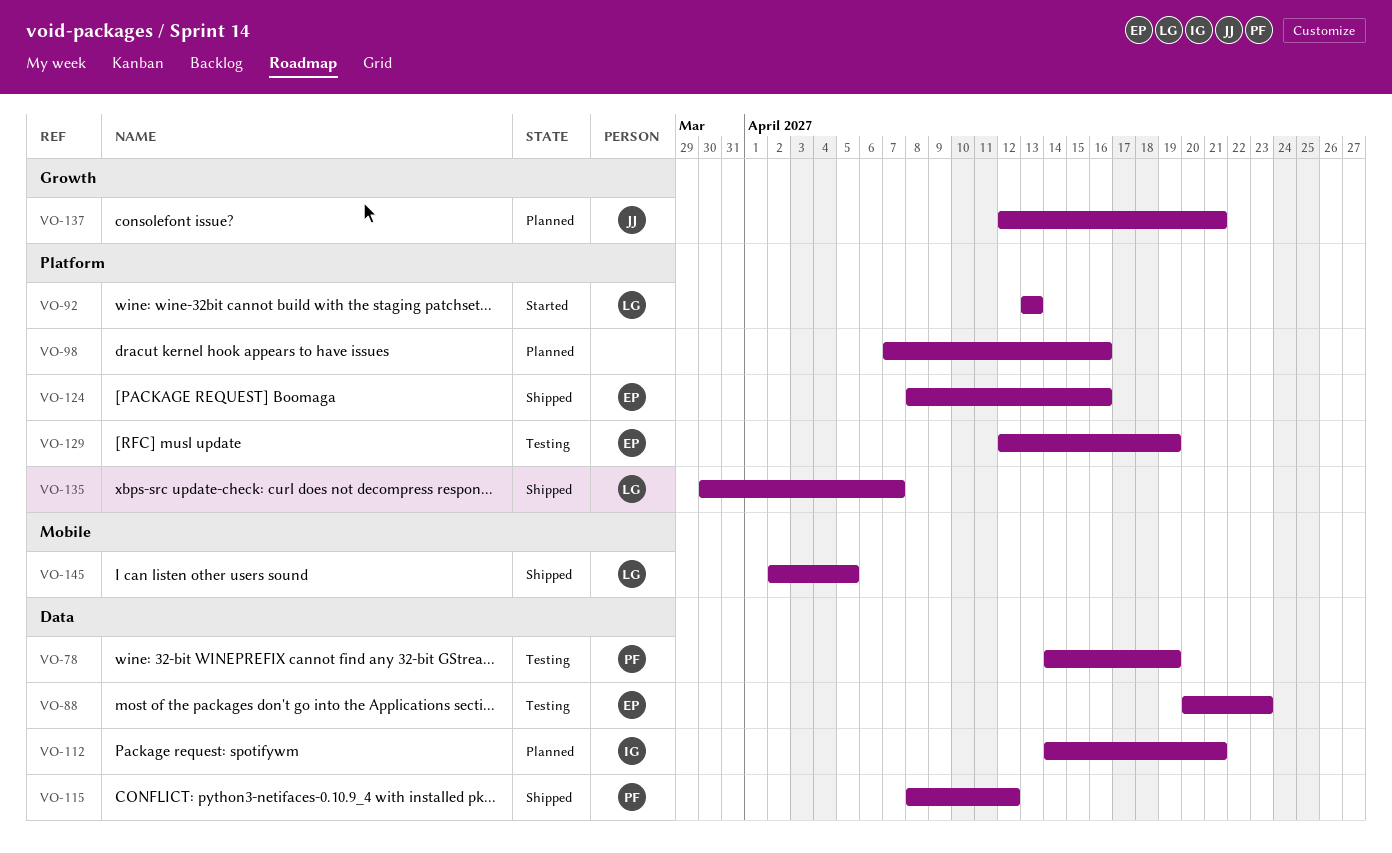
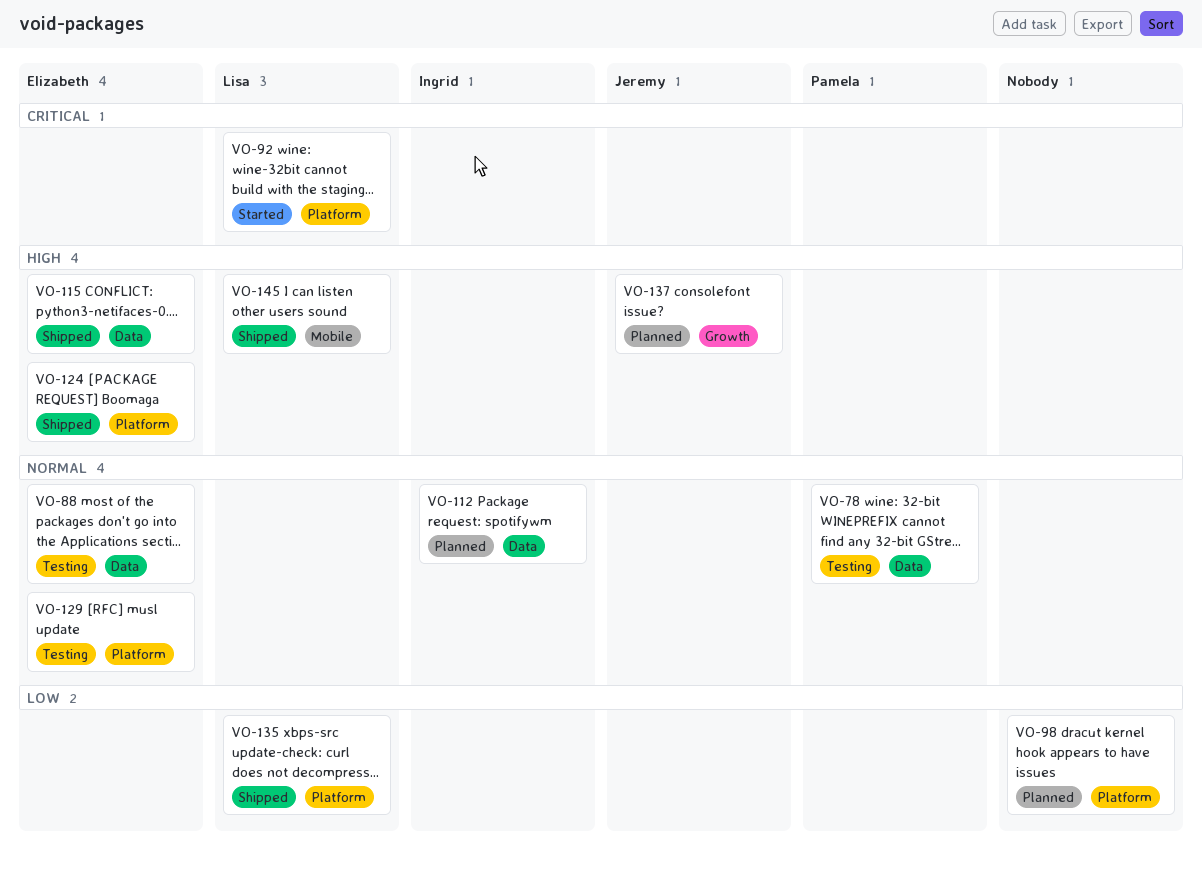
VO-115, owner: Pamela -> Elizabeth

